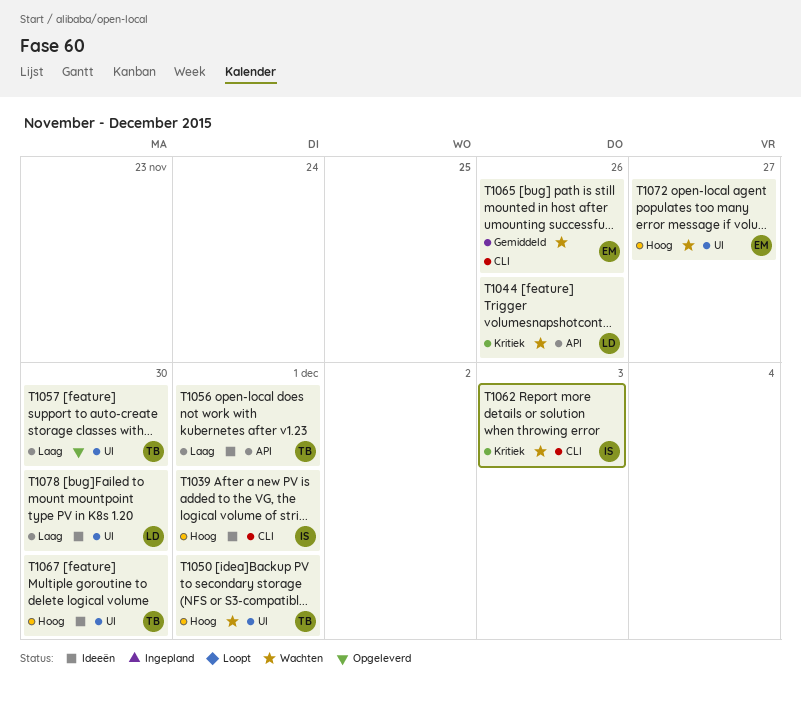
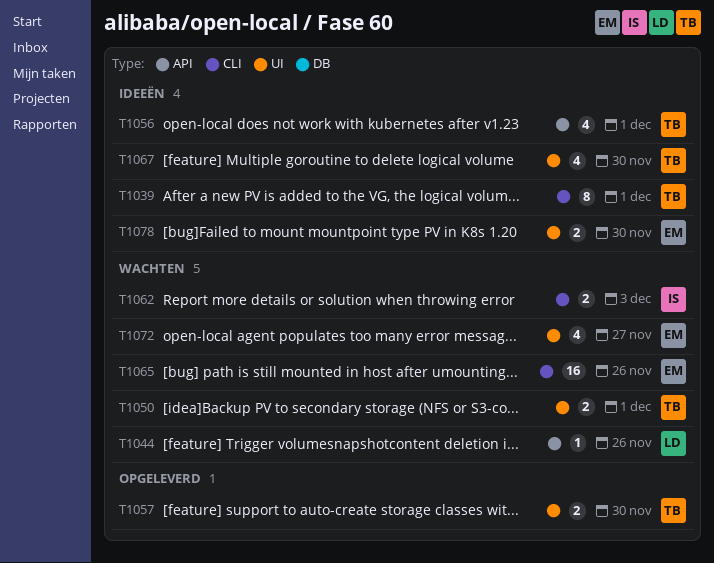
T1039, owner: IS -> TB
T1078, owner: LD -> EM

